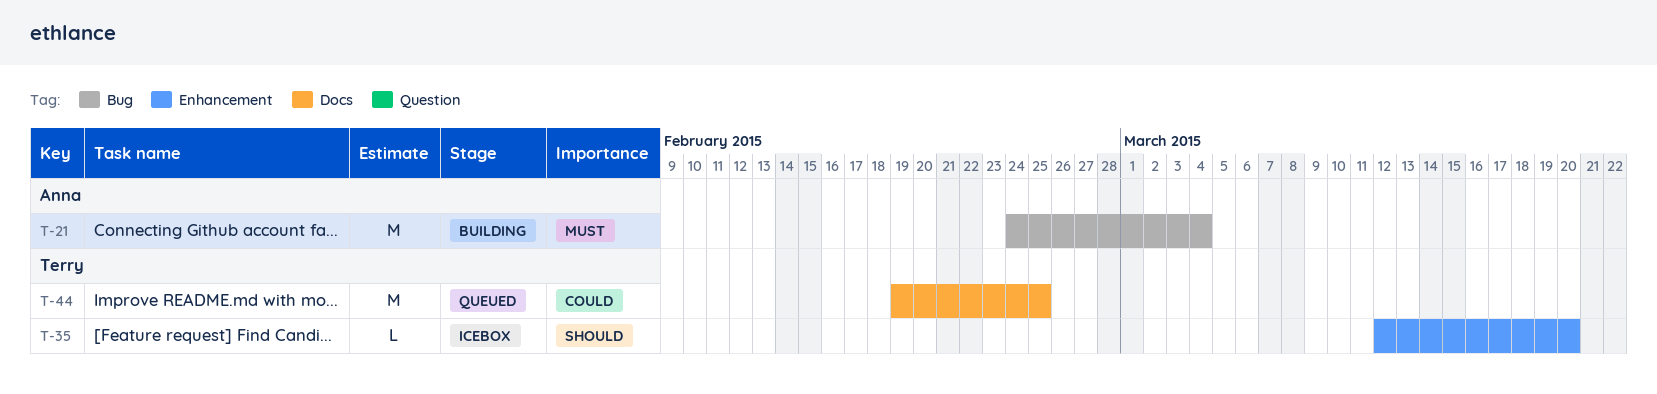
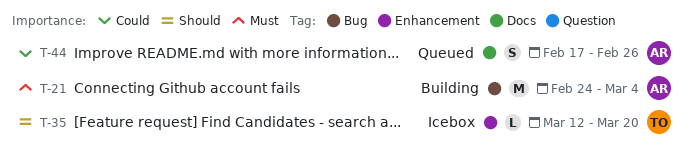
T-44, owner: Terry -> Anna
T-44, estimate: M -> S
T-44, start: Feb 19 -> Feb 17
T-44, due: Feb 25 -> Feb 26

